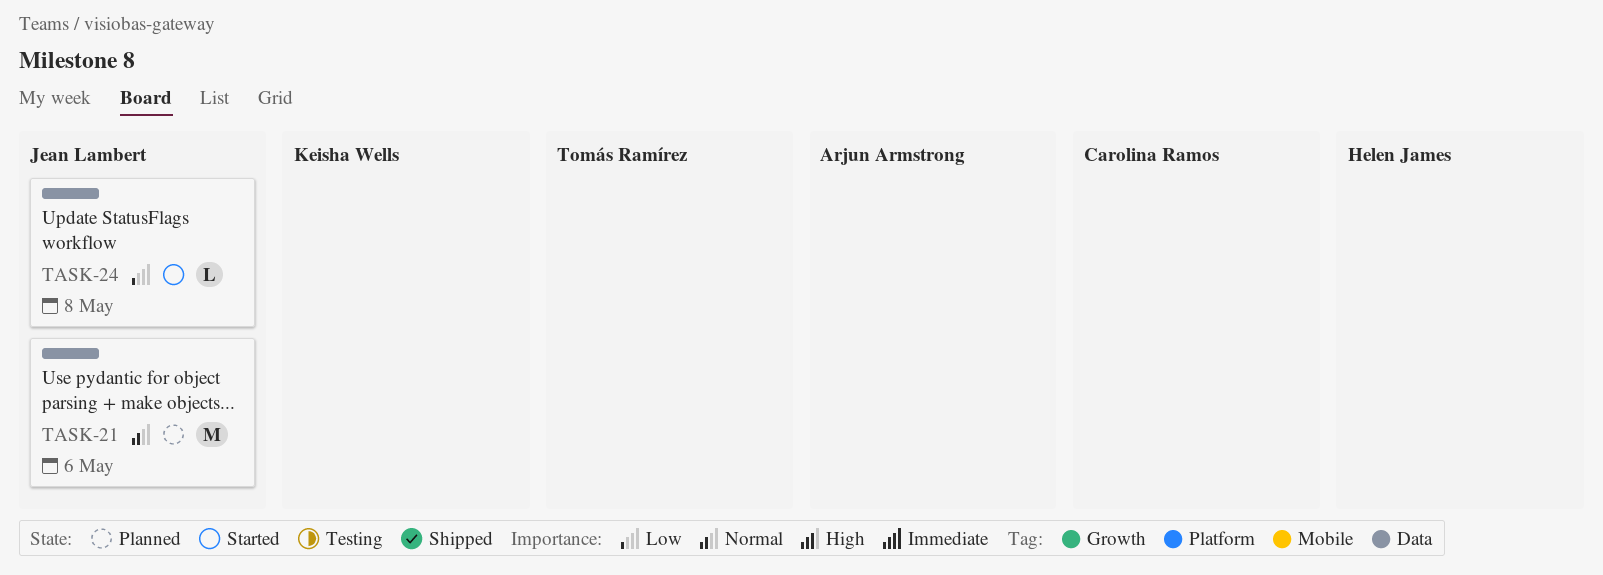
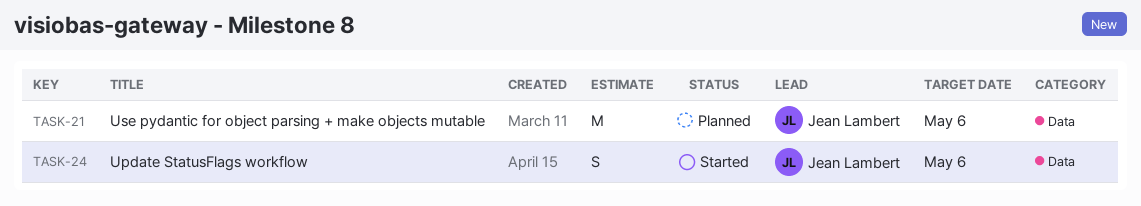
TASK-24, estimate: L -> S
TASK-24, due: May 8 -> May 6

